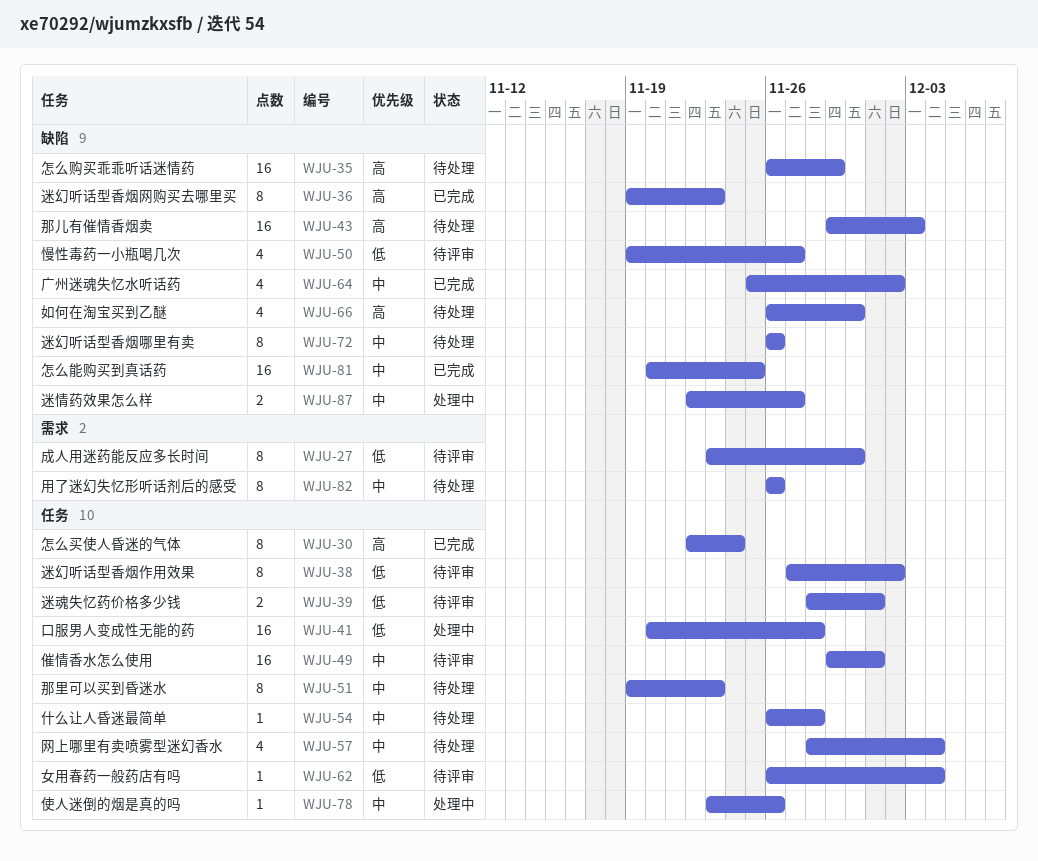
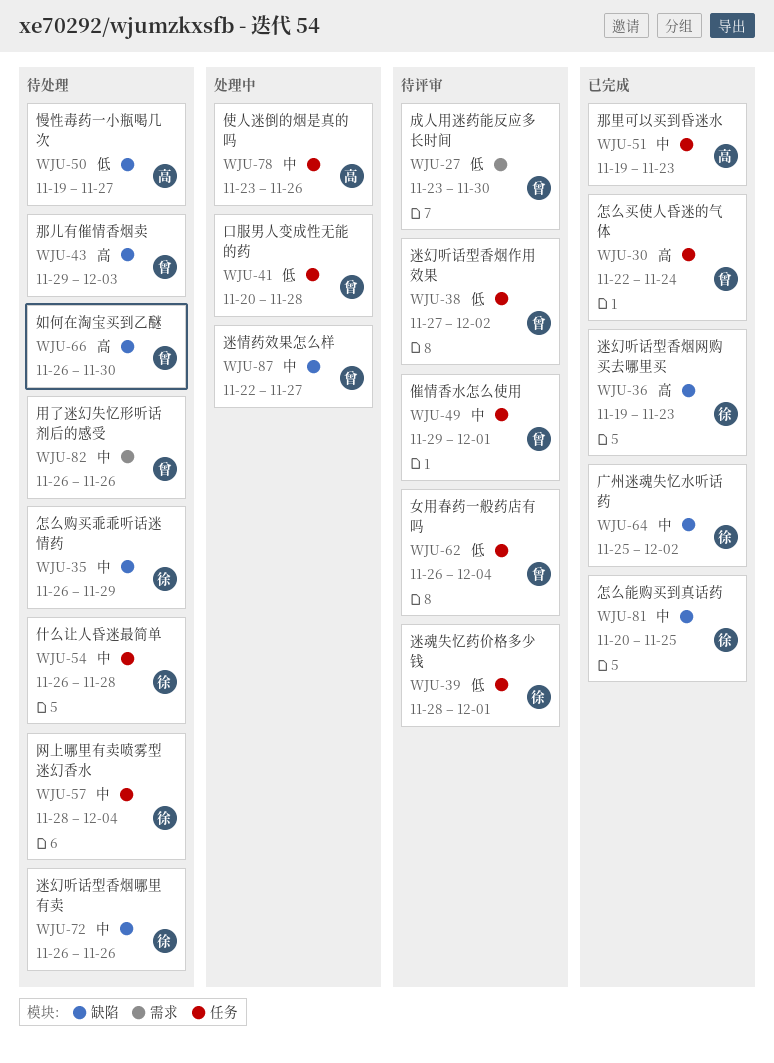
WJU-35, priority: 高 -> 中
WJU-50, status: 待评审 -> 待处理
WJU-51, status: 待处理 -> 已完成

